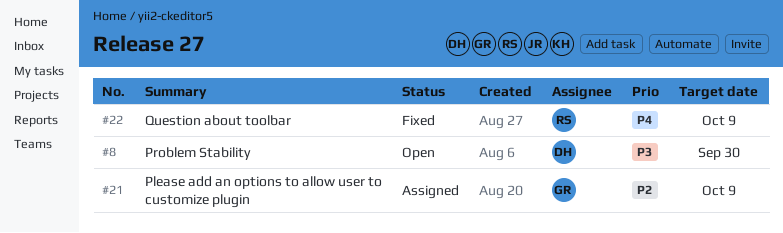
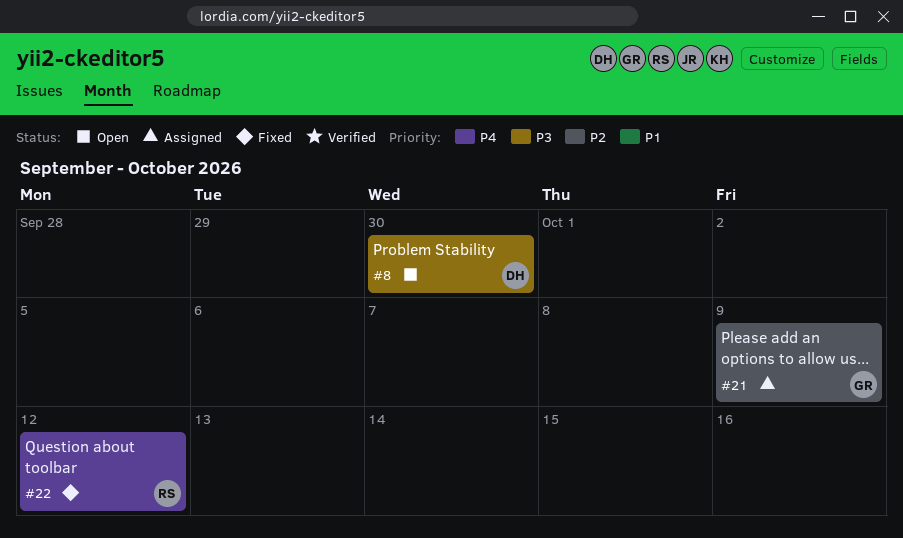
#22, due: Oct 9 -> Oct 12

